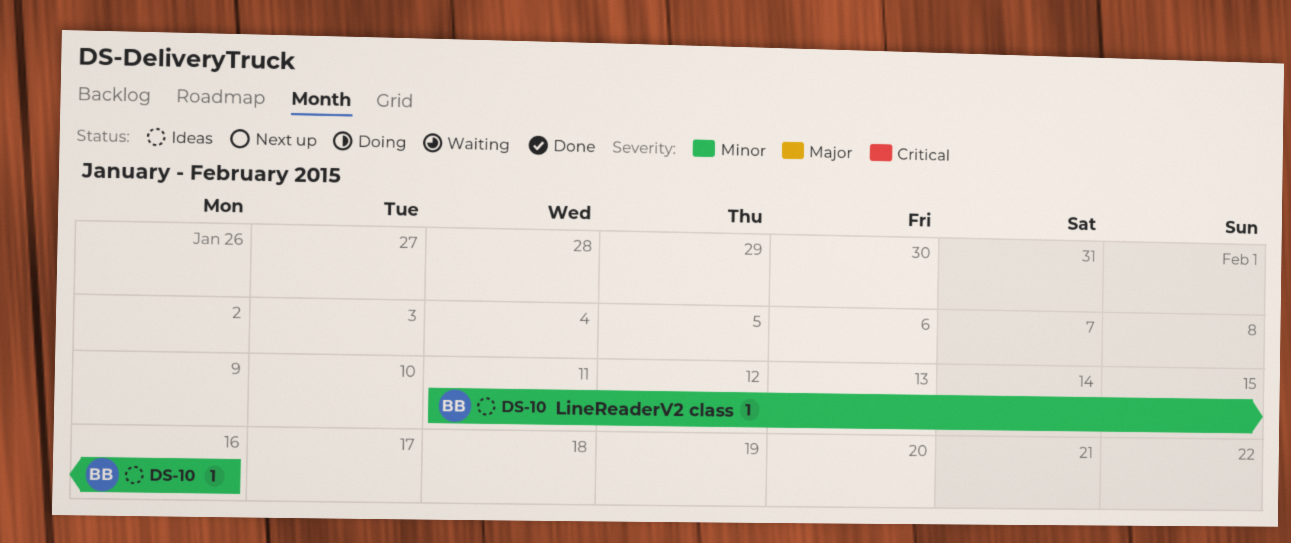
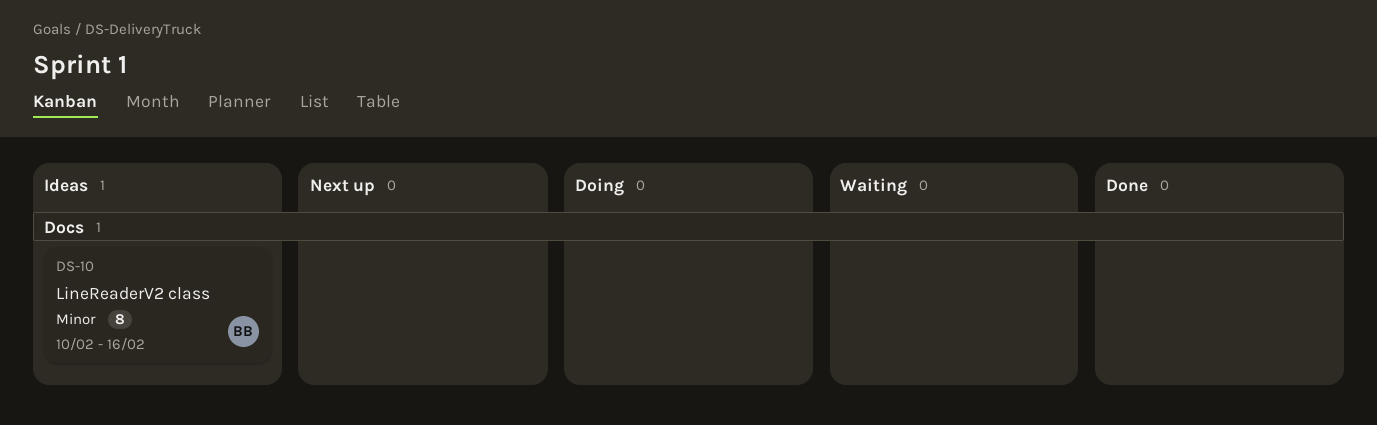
DS-10, estimate: 1 -> 8
DS-10, start: Feb 11 -> Feb 10

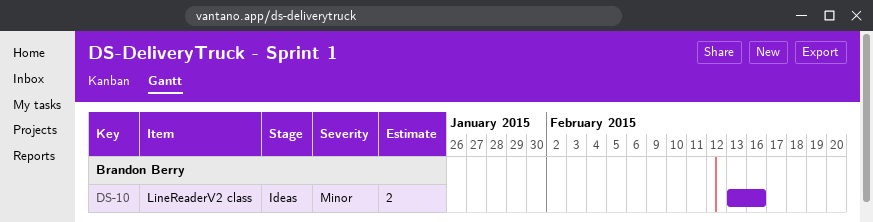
DS-10, estimate: 8 -> 2
DS-10, start: Feb 10 -> Feb 13

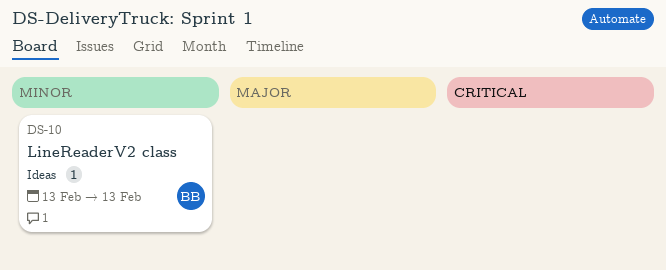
DS-10, estimate: 2 -> 1
DS-10, due: Feb 16 -> Feb 13

